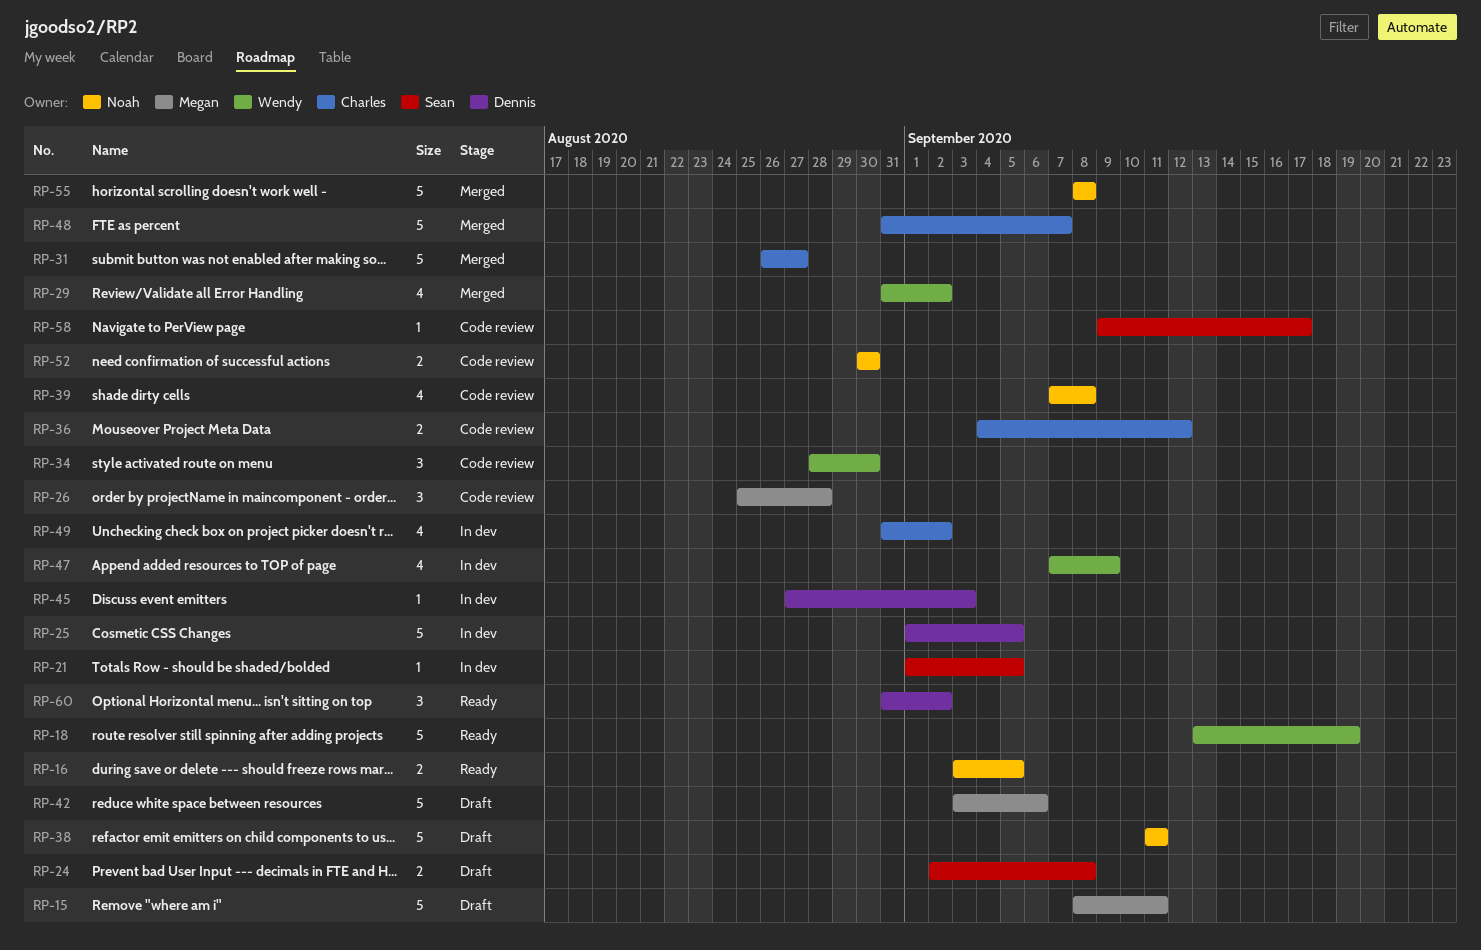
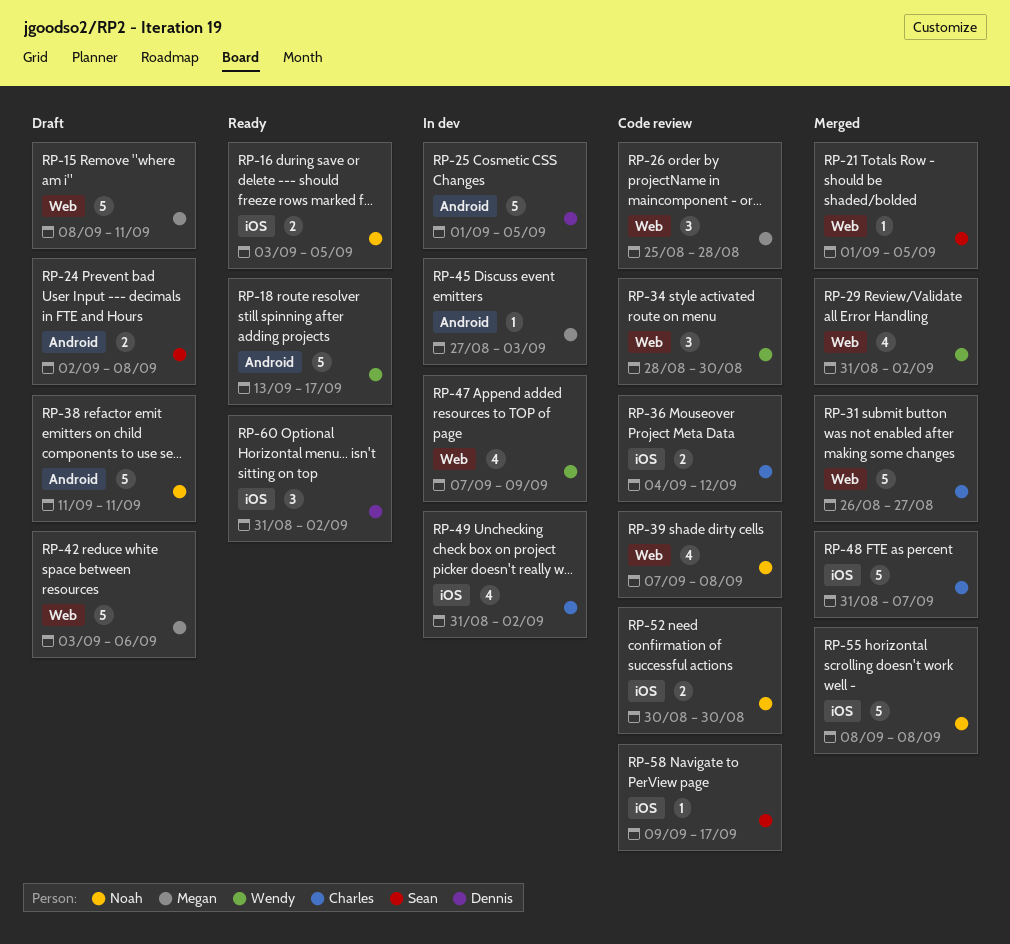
RP-18, due: Sep 19 -> Sep 17
RP-21, status: In dev -> Merged
RP-45, owner: Dennis -> Megan

